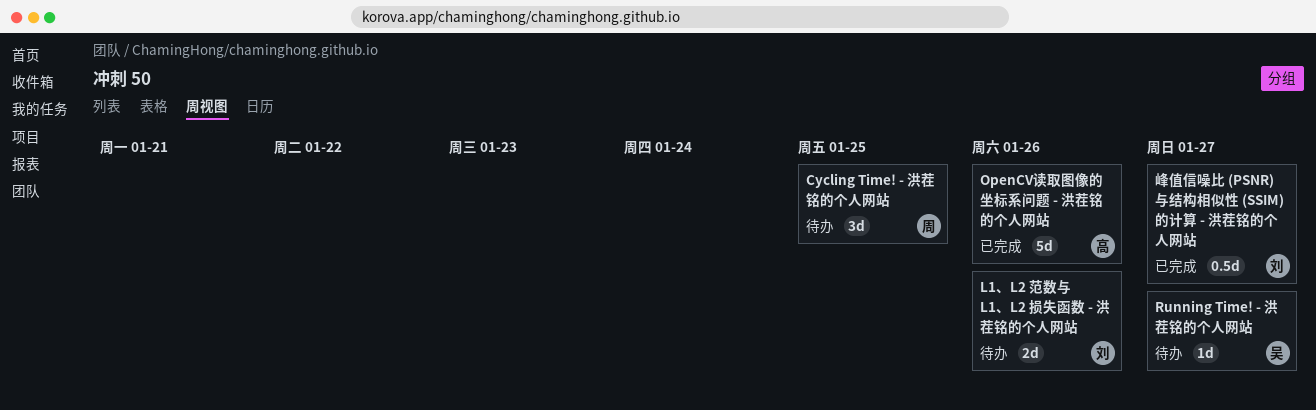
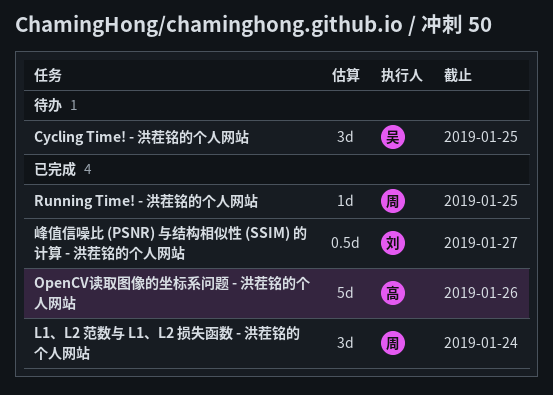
Cycling Time! - 洪茬铭的个人网站, owner: 周 -> 吴
L1、L2 范数与 L1、L2 损失函数 - 洪茬铭的个人网站, status: 待办 -> 已完成
L1、L2 范数与 L1、L2 损失函数 - 洪茬铭的个人网站, owner: 刘 -> 周
L1、L2 范数与 L1、L2 损失函数 - 洪茬铭的个人网站, estimate: 2d -> 3d
L1、L2 范数与 L1、L2 损失函数 - 洪茬铭的个人网站, due: Jan 26 -> Jan 24
Running Time! - 洪茬铭的个人网站, status: 待办 -> 已完成
Running Time! - 洪茬铭的个人网站, owner: 吴 -> 周
Running Time! - 洪茬铭的个人网站, due: Jan 27 -> Jan 25

